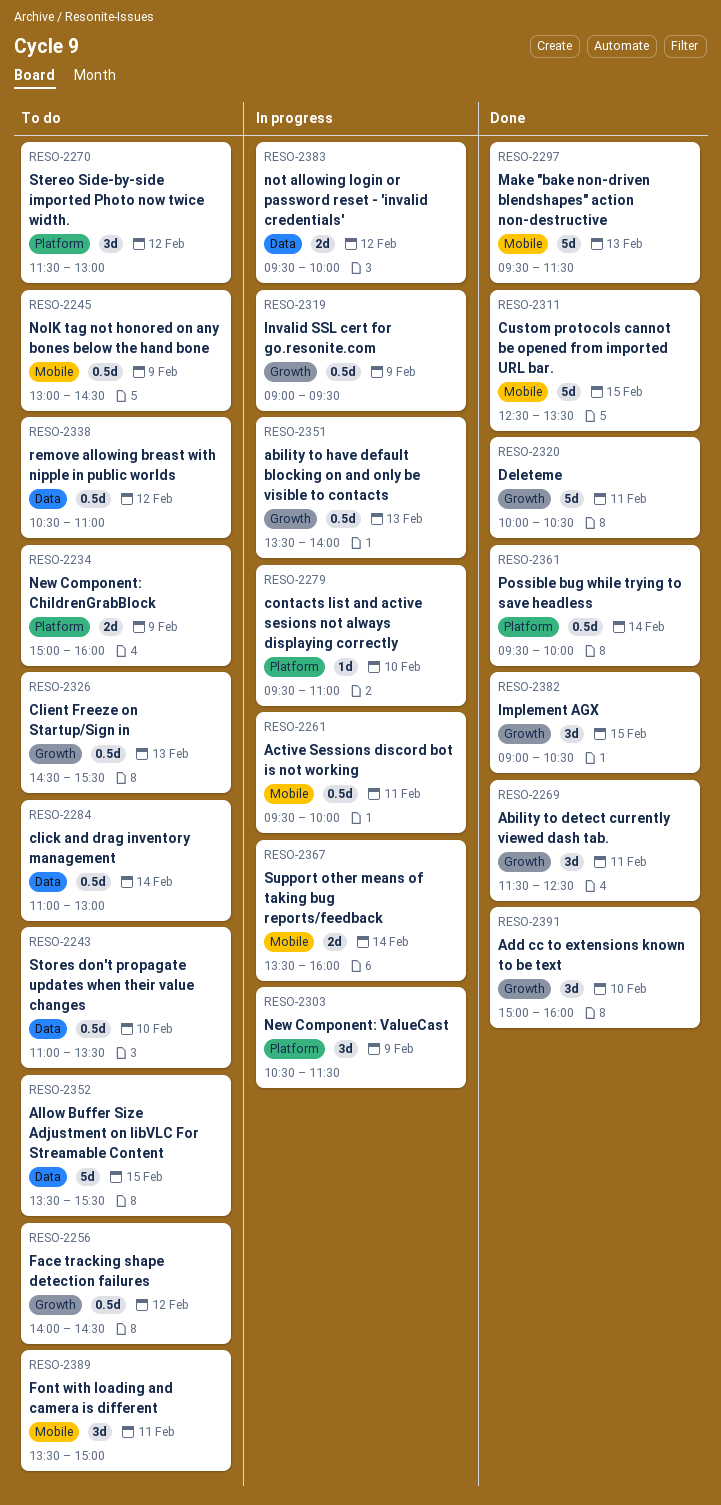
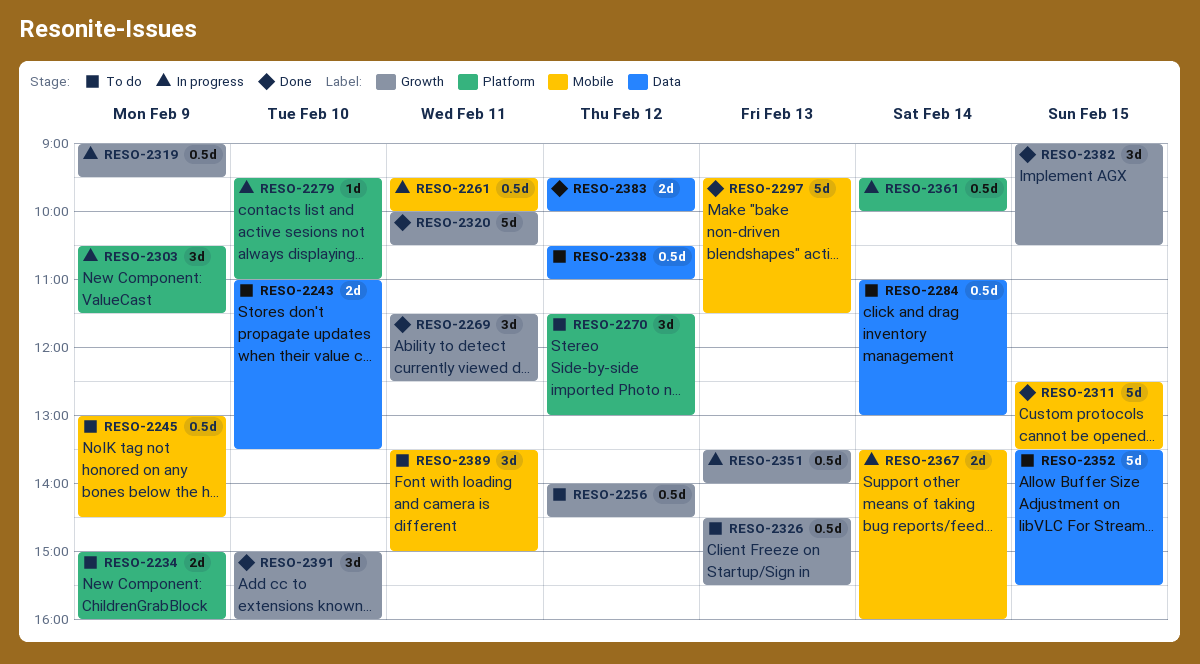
RESO-2243, estimate: 0.5d -> 2d
RESO-2361, status: Done -> In progress
RESO-2383, status: In progress -> Done

